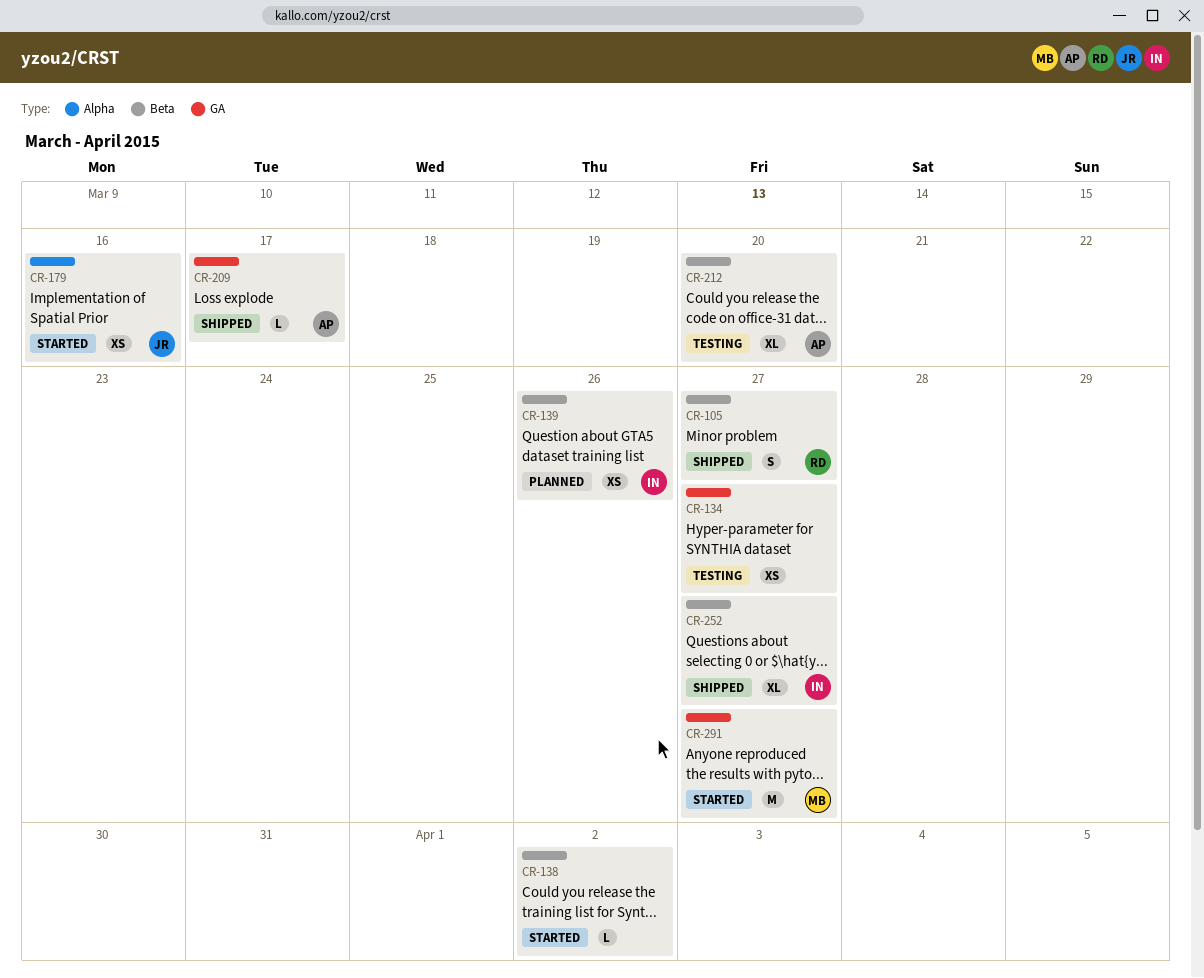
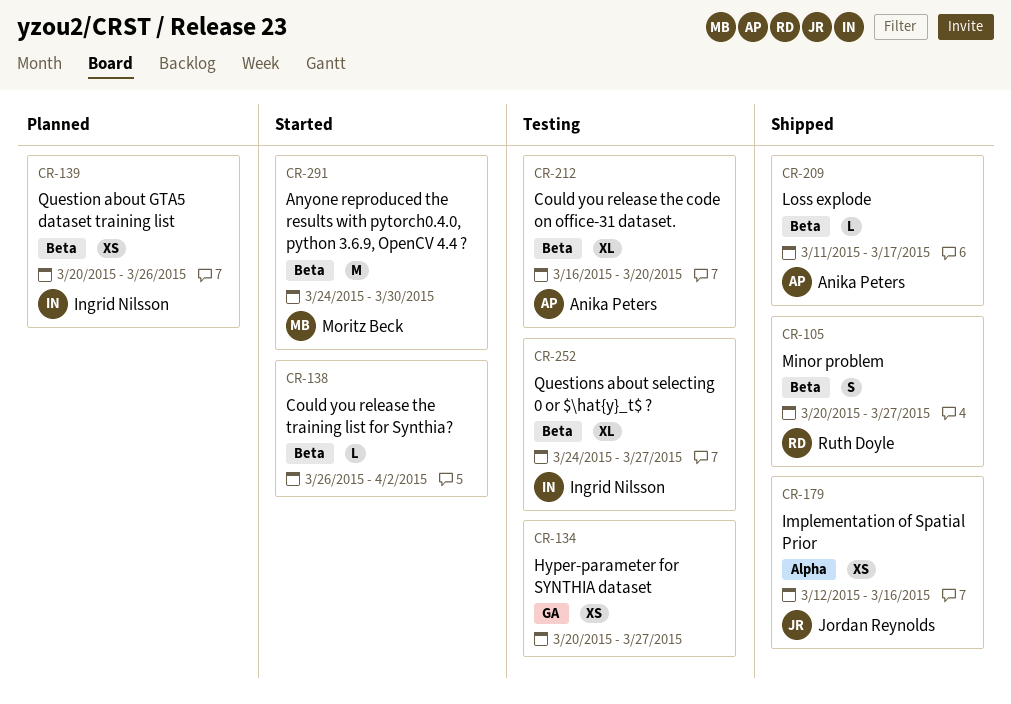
CR-179, status: Started -> Shipped
CR-209, label: GA -> Beta
CR-252, status: Shipped -> Testing
CR-291, label: GA -> Beta
CR-291, due: Mar 27 -> Mar 30

